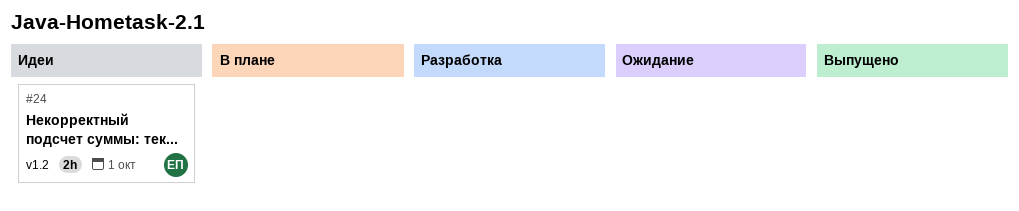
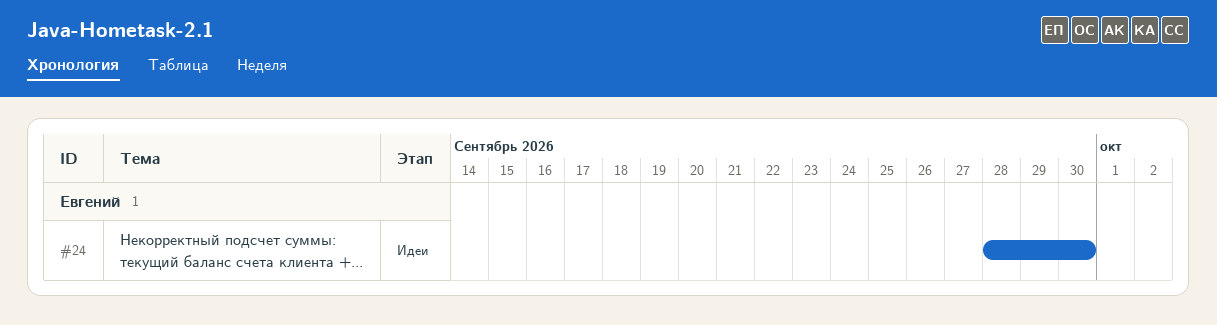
#24, due: Oct 1 -> Sep 30

